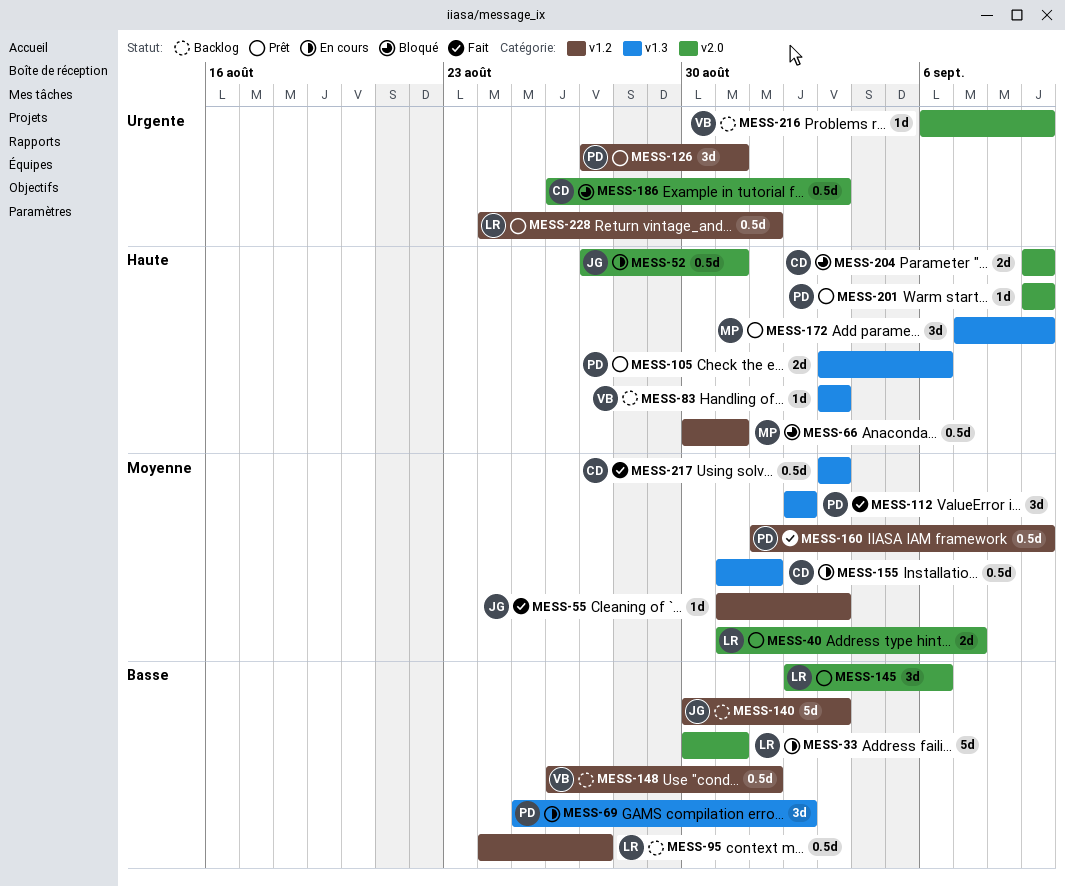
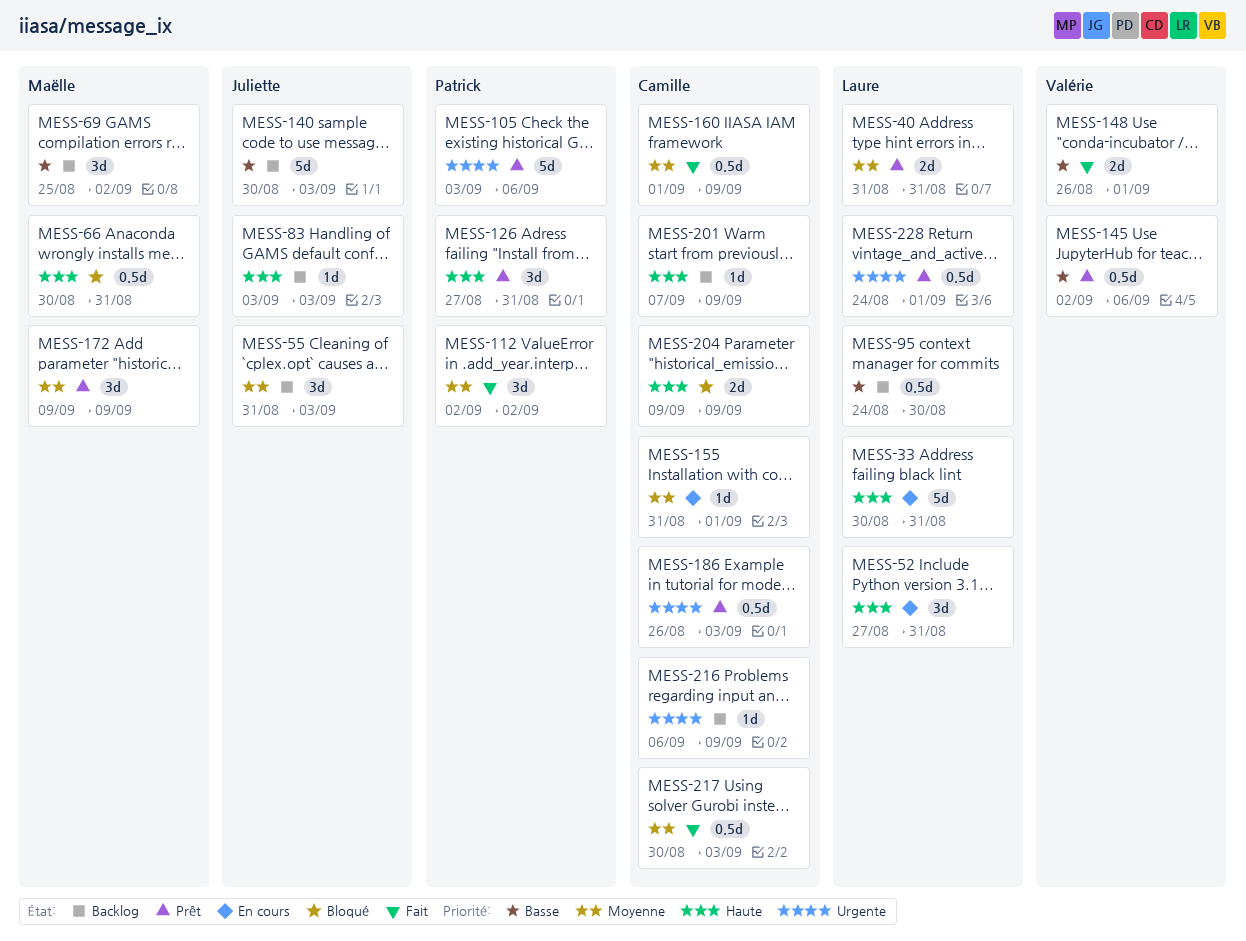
MESS-33, priority: Basse -> Haute
MESS-40, due: Sep 7 -> Aug 31
MESS-52, owner: Juliette -> Laure
MESS-52, estimate: 0.5d -> 3d
MESS-55, status: Fait -> Backlog
MESS-55, estimate: 1d -> 3d
MESS-69, status: En cours -> Backlog
MESS-69, owner: Patrick -> Maëlle
MESS-83, owner: Valérie -> Juliette
MESS-95, due: Aug 27 -> Aug 30
MESS-105, priority: Haute -> Urgente
MESS-105, estimate: 2d -> 5d
MESS-126, priority: Urgente -> Haute
MESS-145, owner: Laure -> Valérie
MESS-145, estimate: 3d -> 0.5d
MESS-148, status: Backlog -> Fait
MESS-148, estimate: 0.5d -> 2d
MESS-155, estimate: 0.5d -> 1d
MESS-160, owner: Patrick -> Camille
MESS-172, priority: Haute -> Moyenne
MESS-172, start: Sep 7 -> Sep 9
MESS-186, status: Bloqué -> Prêt
MESS-201, status: Prêt -> Backlog
MESS-201, owner: Patrick -> Camille
MESS-201, start: Sep 9 -> Sep 7
MESS-216, owner: Valérie -> Camille
MESS-217, start: Sep 3 -> Aug 30

